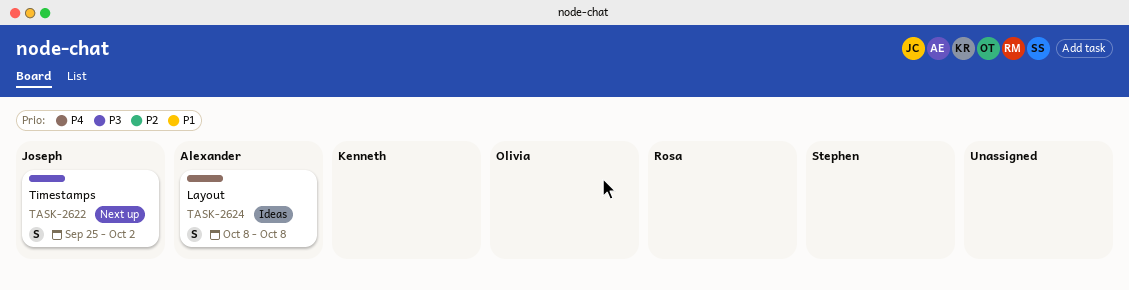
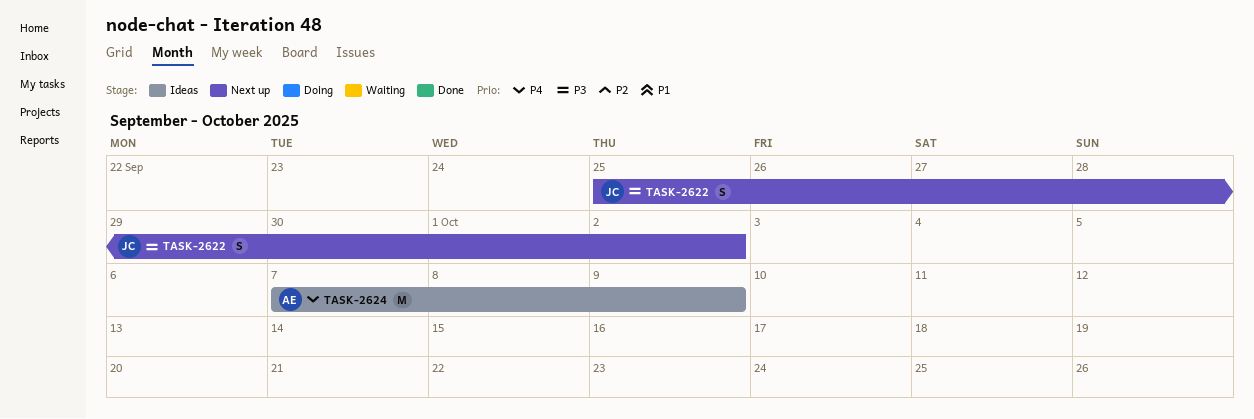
TASK-2624, estimate: S -> M
TASK-2624, start: Oct 8 -> Oct 7
TASK-2624, due: Oct 8 -> Oct 9

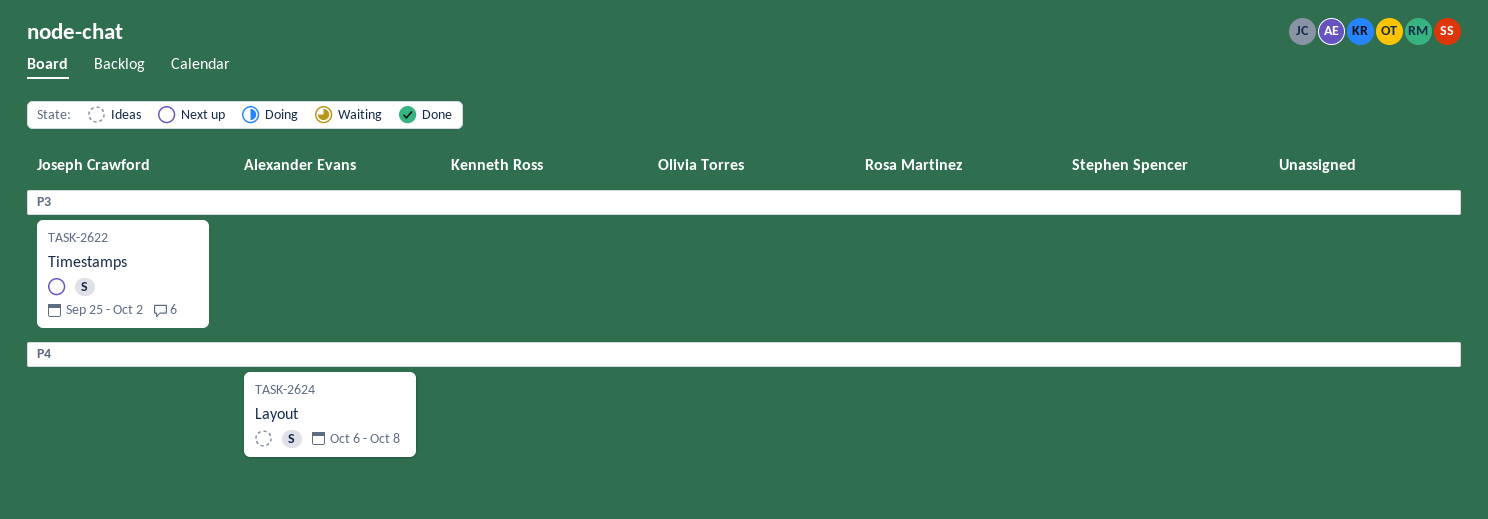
TASK-2624, estimate: M -> S
TASK-2624, start: Oct 7 -> Oct 6
TASK-2624, due: Oct 9 -> Oct 8

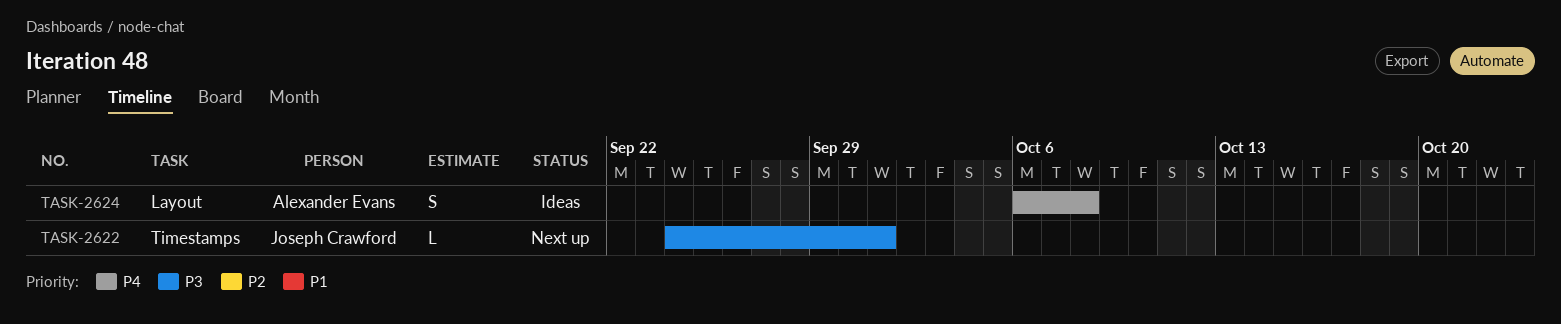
TASK-2622, estimate: S -> L
TASK-2622, start: Sep 25 -> Sep 24
TASK-2622, due: Oct 2 -> Oct 1

